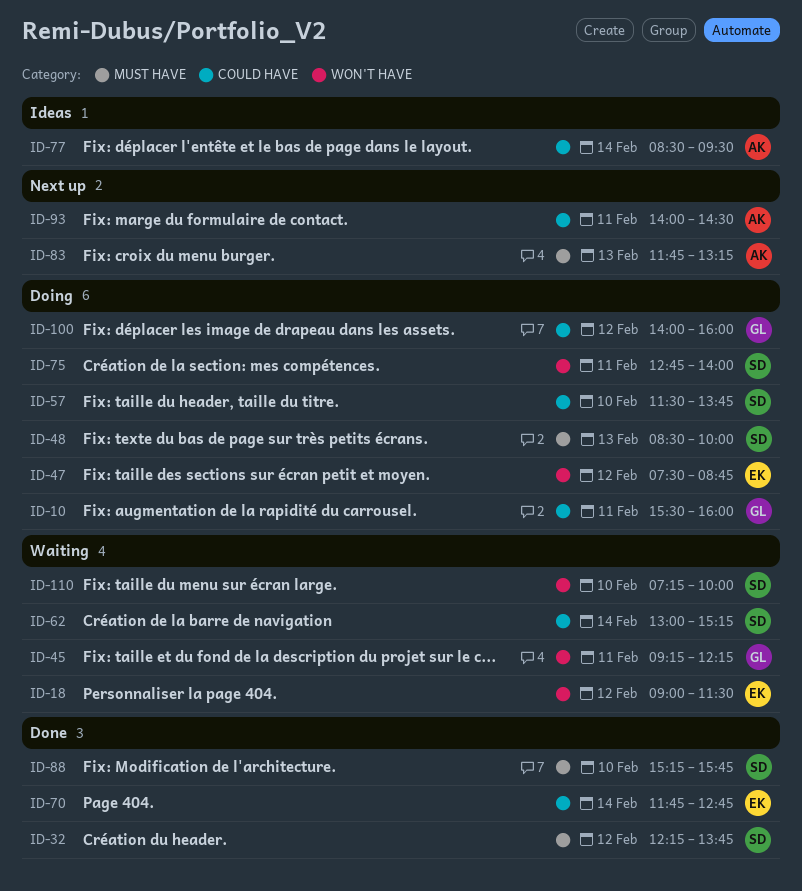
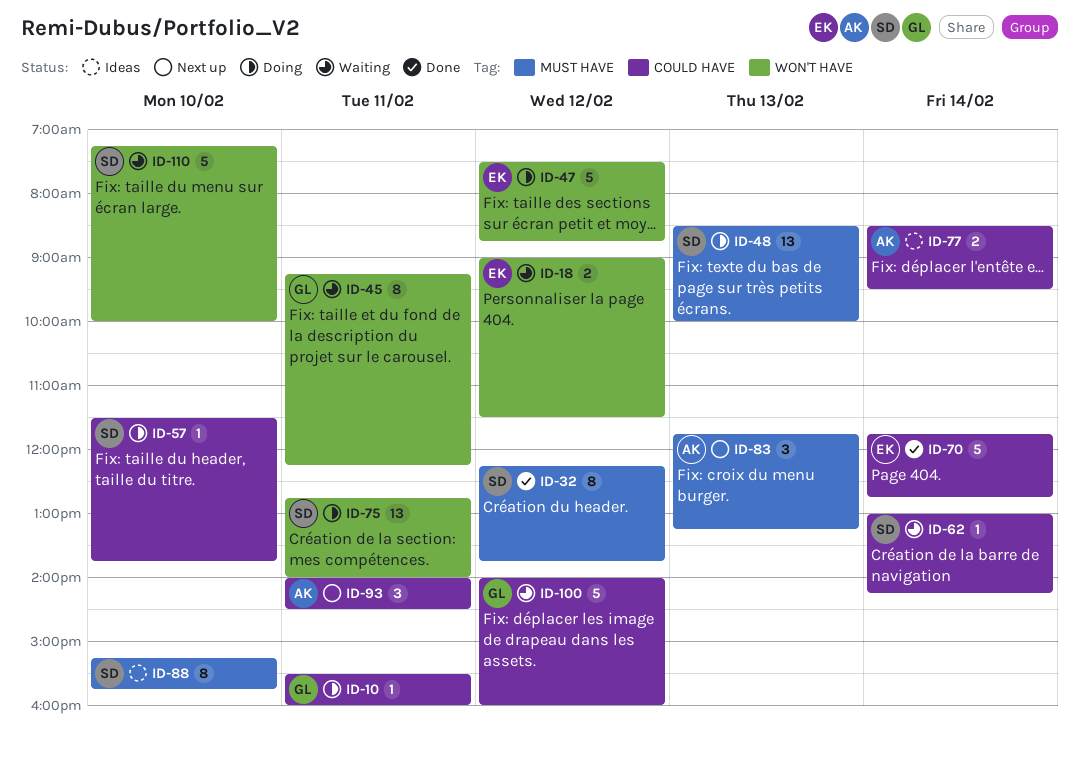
ID-62, ends: 15:15 -> 14:15
ID-88, status: Done -> Ideas
ID-100, status: Doing -> Waiting

